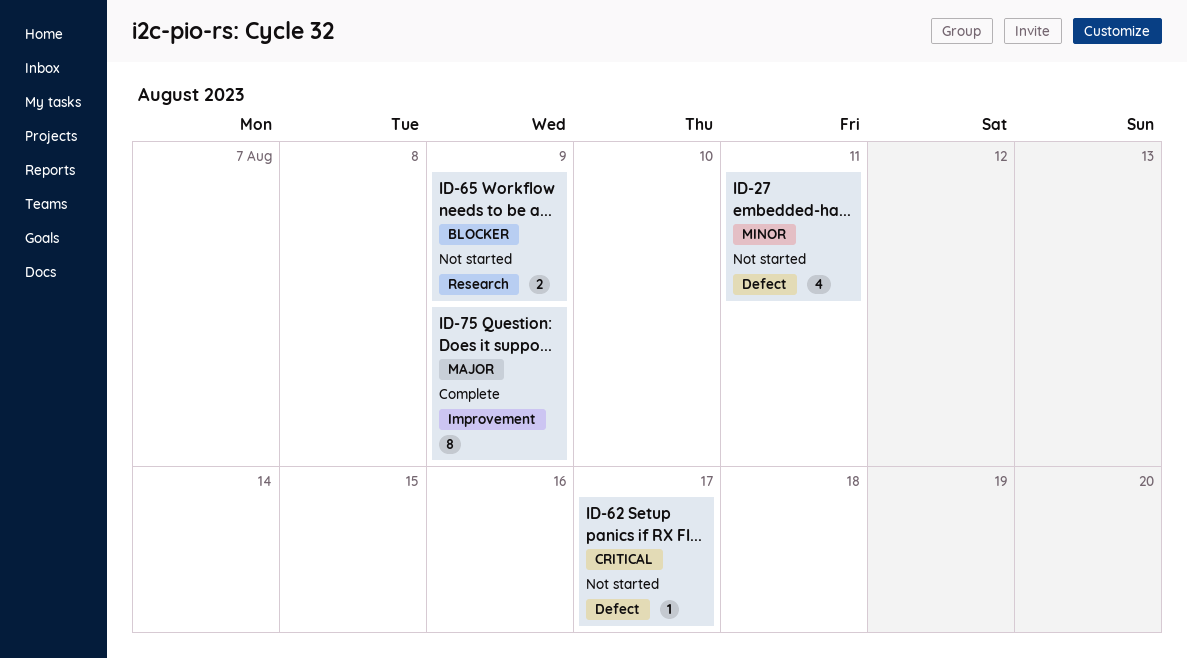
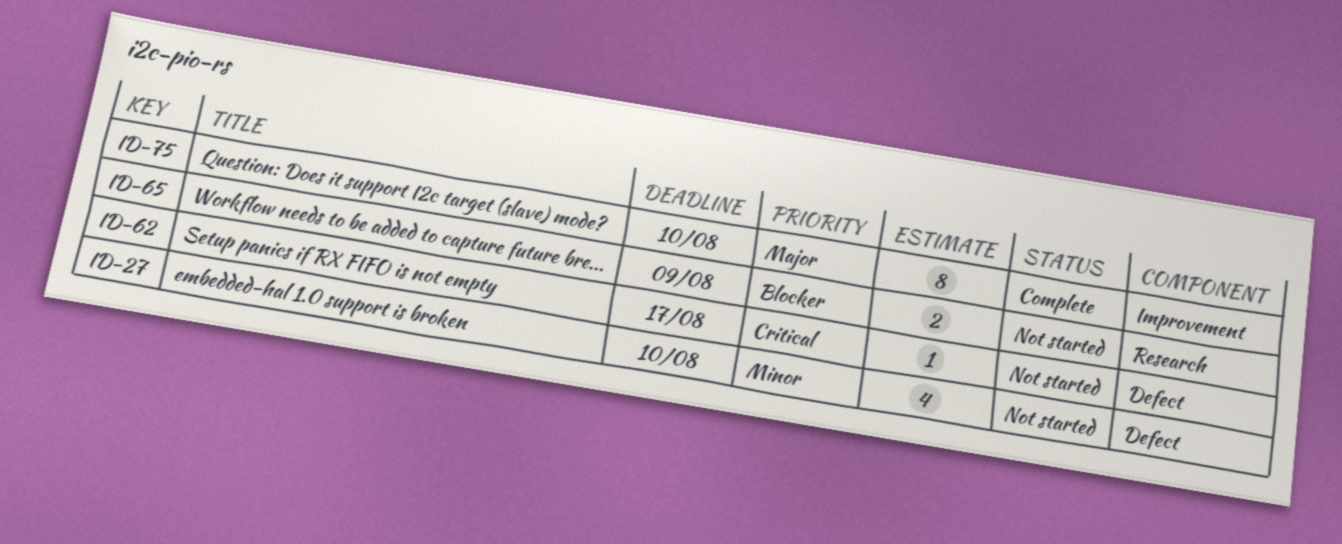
ID-27, due: Aug 11 -> Aug 10
ID-75, due: Aug 9 -> Aug 10

